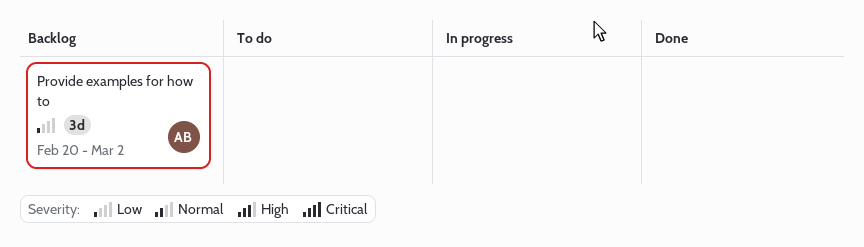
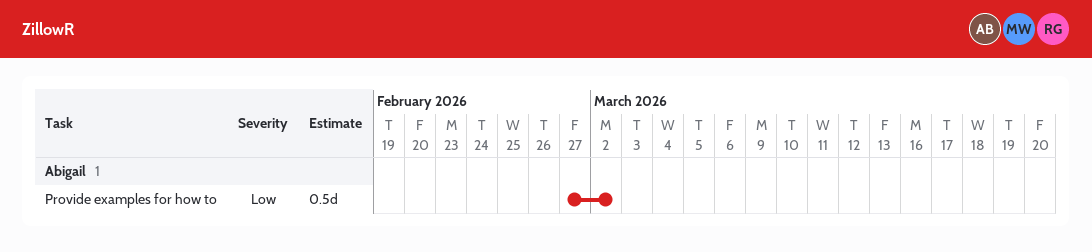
Provide examples for how to, estimate: 3d -> 0.5d
Provide examples for how to, start: Feb 20 -> Feb 27

